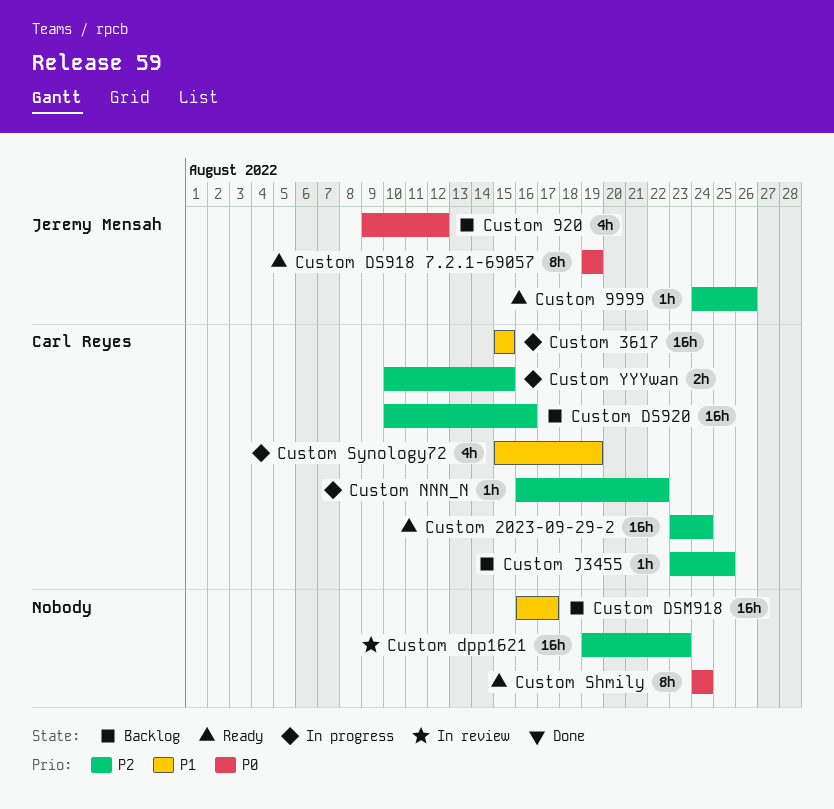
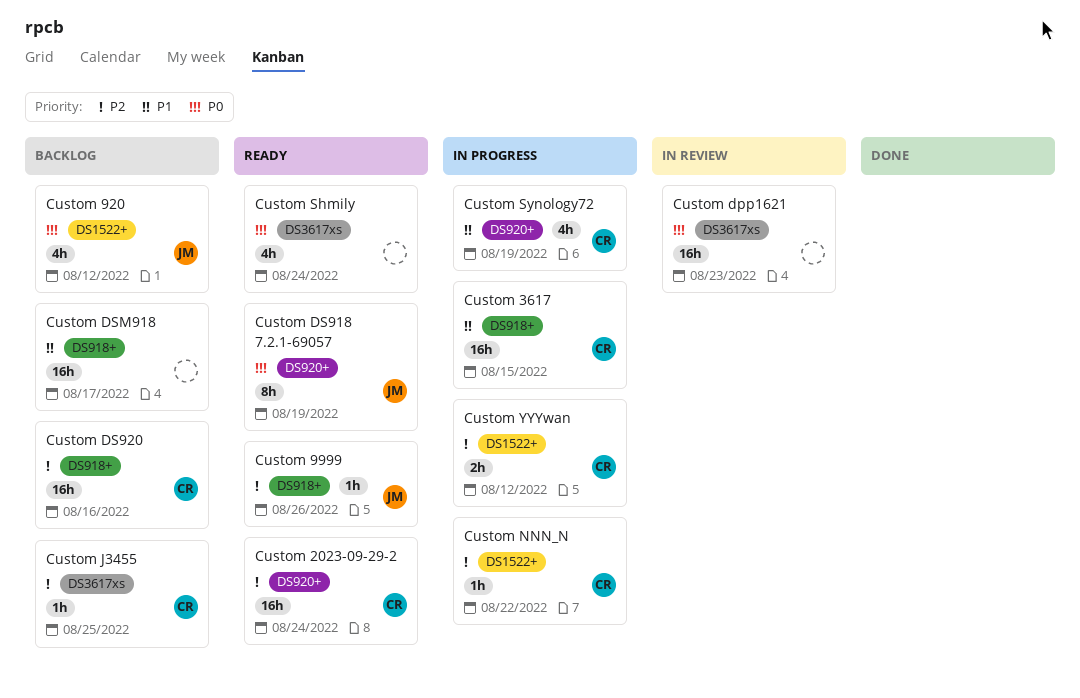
Custom dpp1621, priority: P2 -> P0
Custom Shmily, estimate: 8h -> 4h
Custom YYYwan, due: Aug 15 -> Aug 12

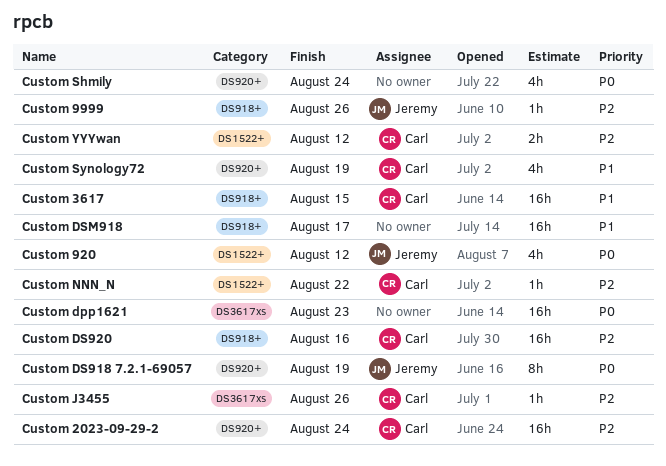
Custom J3455, due: Aug 25 -> Aug 26
Custom Shmily, label: DS3617xs -> DS920+

